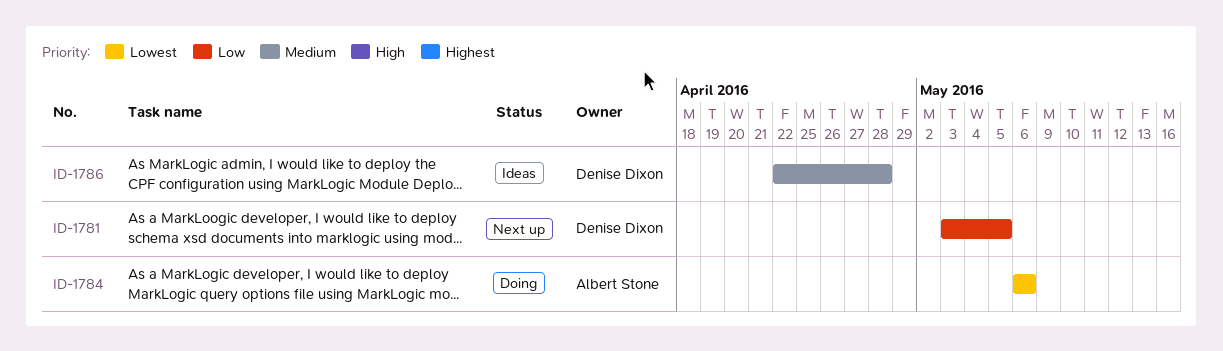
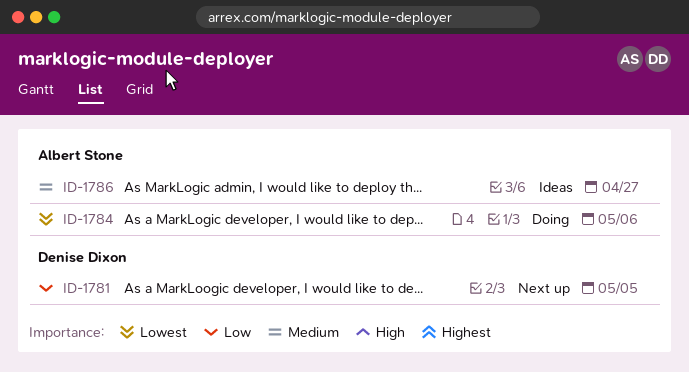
ID-1786, owner: Denise Dixon -> Albert Stone
ID-1786, due: Apr 28 -> Apr 27

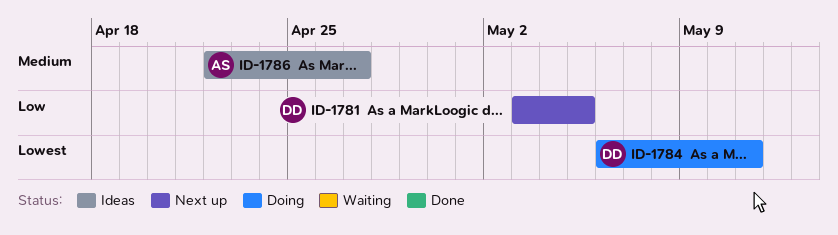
ID-1784, owner: Albert Stone -> Denise Dixon
ID-1784, due: May 6 -> May 11

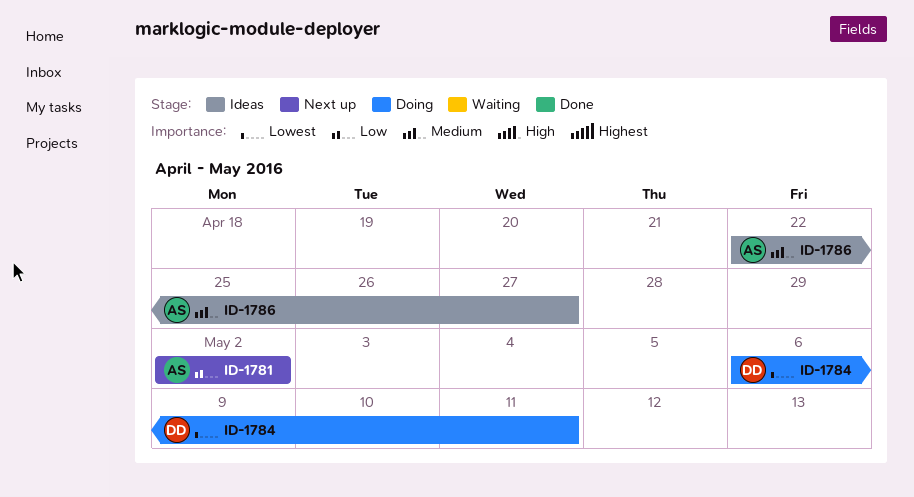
ID-1781, owner: DD -> AS
ID-1781, start: May 3 -> May 2
ID-1781, due: May 5 -> May 2

